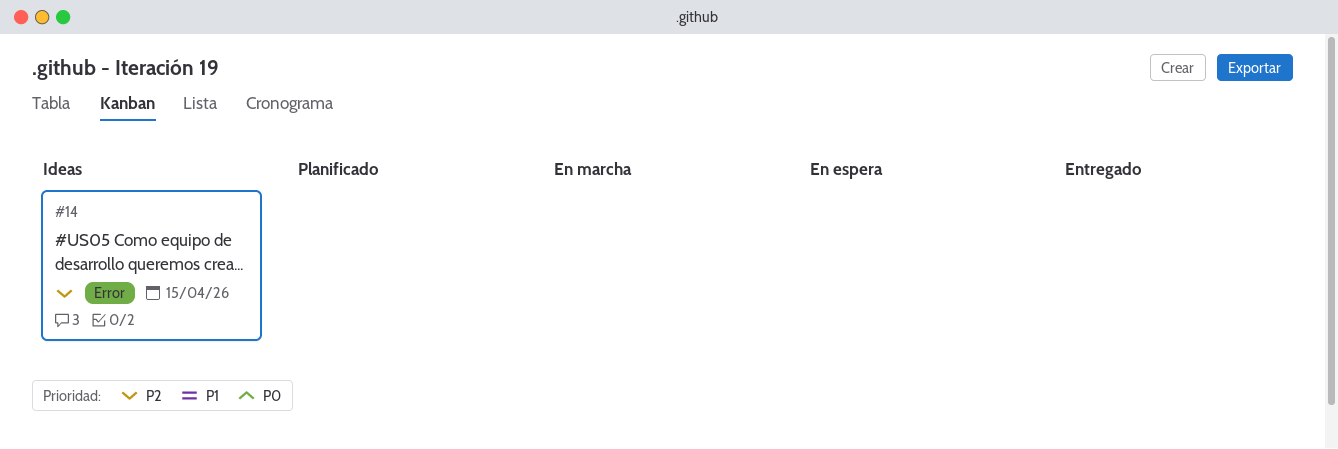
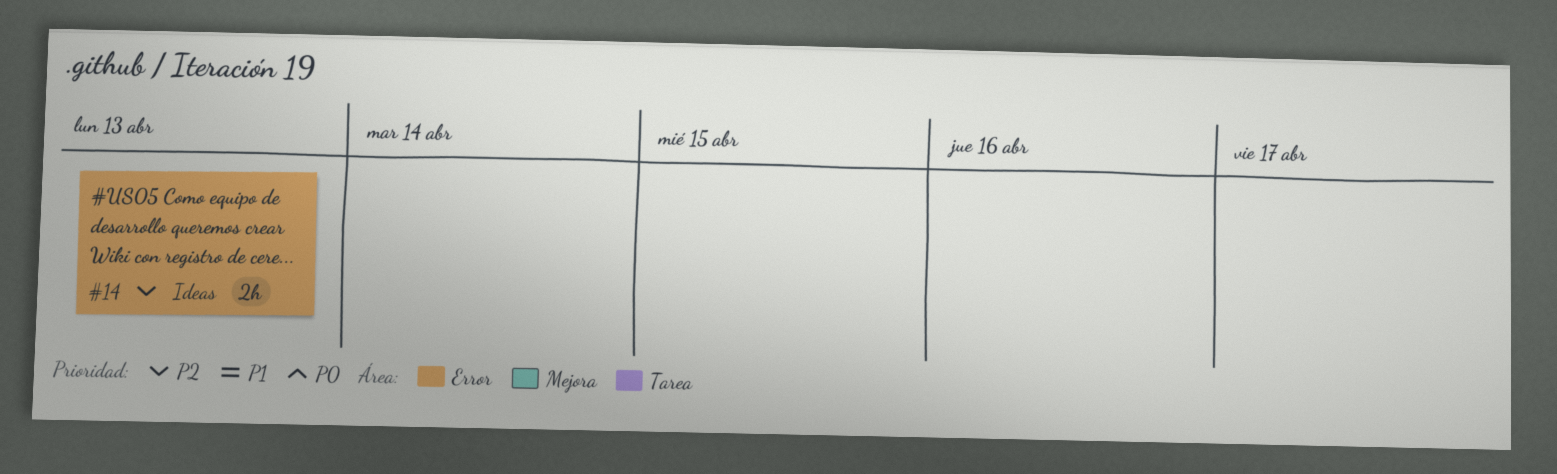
#14, due: Apr 15 -> Apr 13

